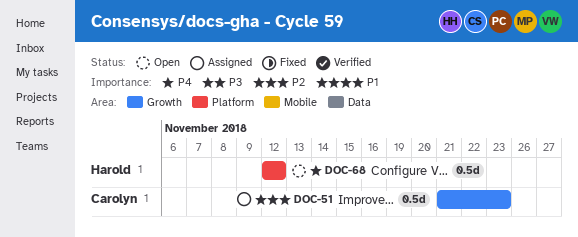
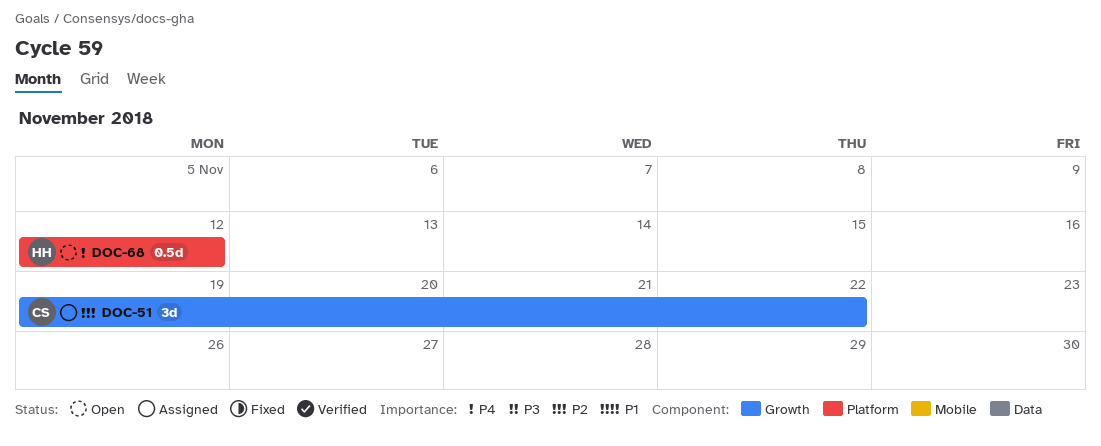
DOC-51, estimate: 0.5d -> 3d
DOC-51, start: Nov 21 -> Nov 19
DOC-51, due: Nov 23 -> Nov 22

